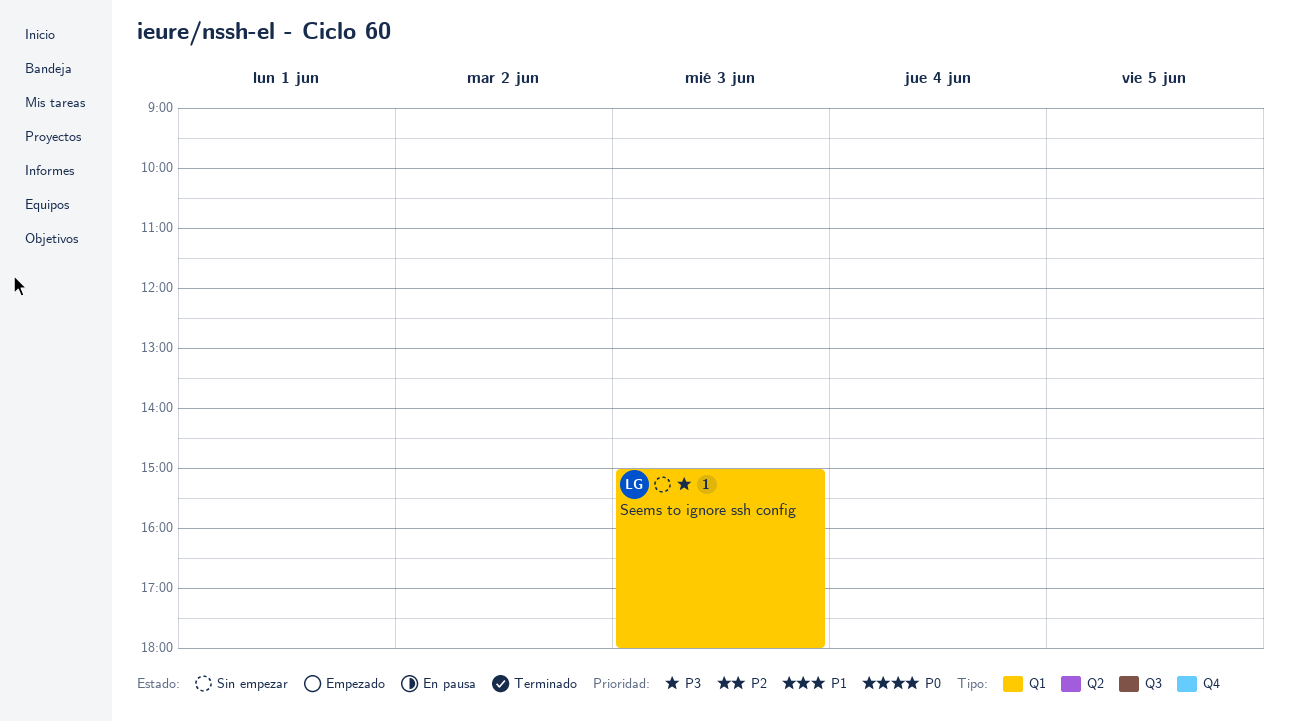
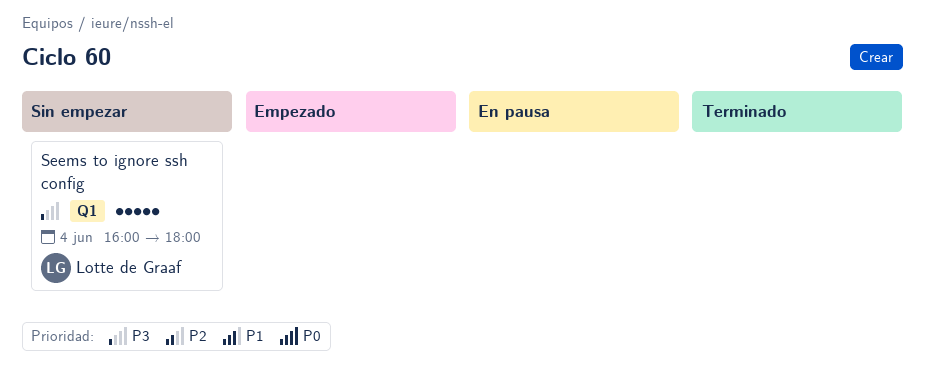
Seems to ignore ssh config, estimate: 1 -> 5
Seems to ignore ssh config, day: Jun 3 -> Jun 4
Seems to ignore ssh config, begins: 15:00 -> 16:00

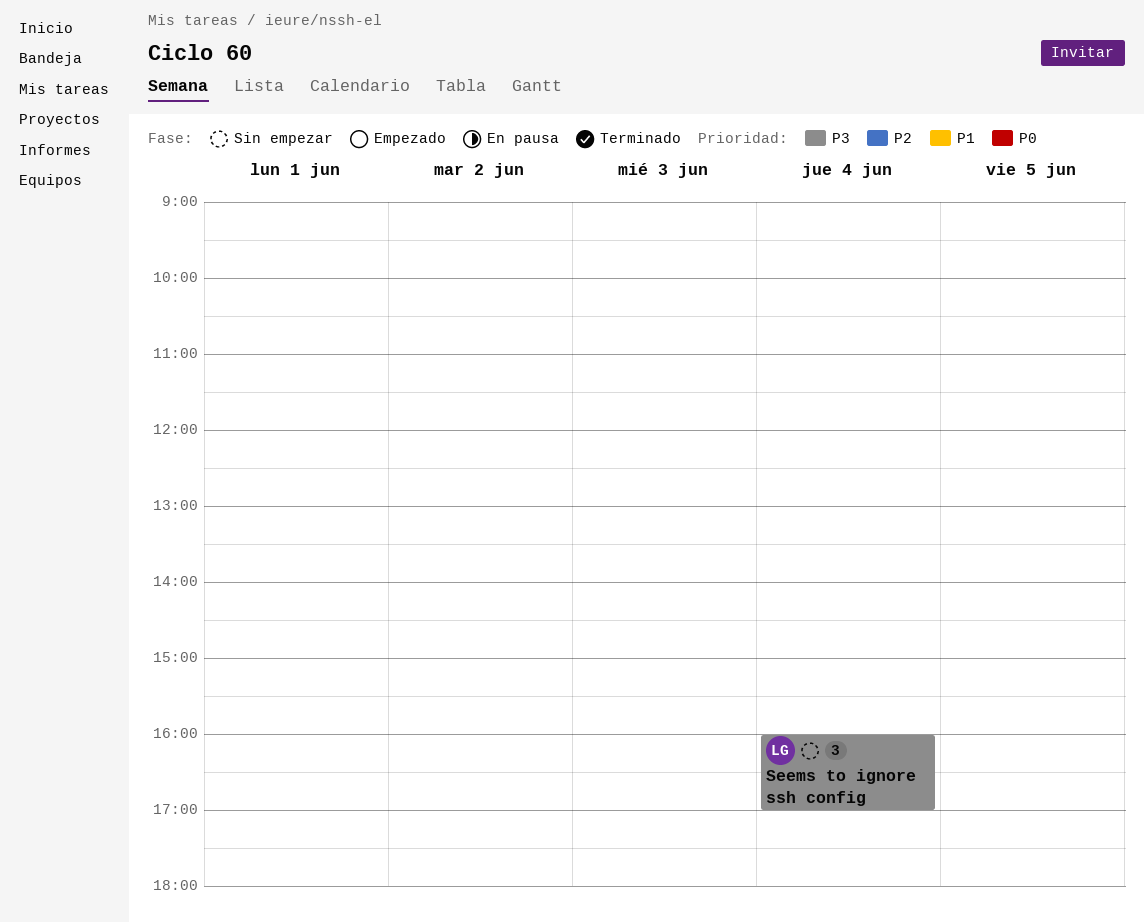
Seems to ignore ssh config, estimate: 5 -> 3
Seems to ignore ssh config, ends: 18:00 -> 17:00

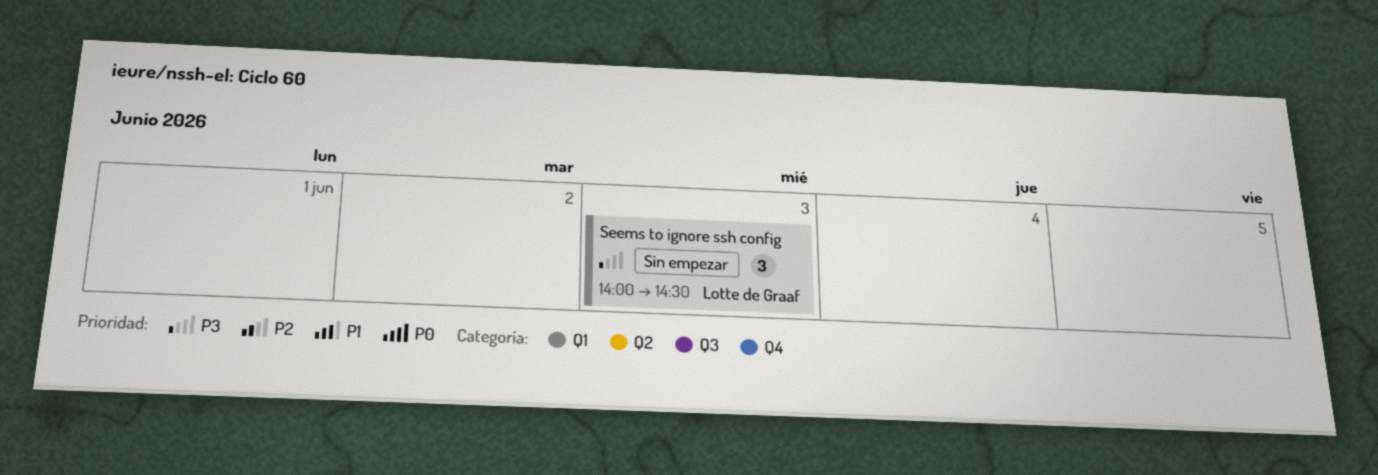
Seems to ignore ssh config, day: Jun 4 -> Jun 3
Seems to ignore ssh config, begins: 16:00 -> 14:00
Seems to ignore ssh config, ends: 17:00 -> 14:30

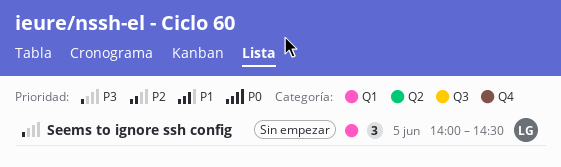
Seems to ignore ssh config, day: Jun 3 -> Jun 5

